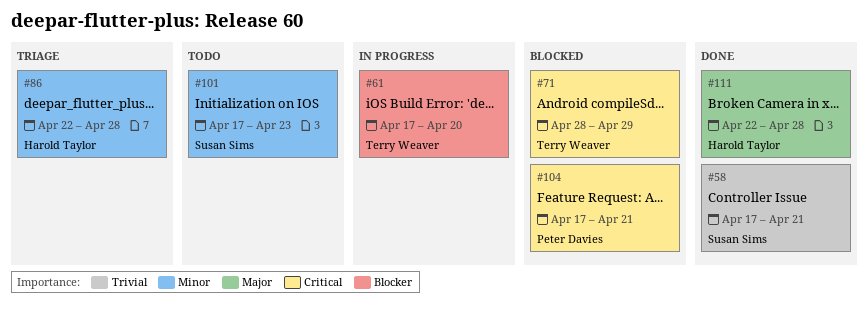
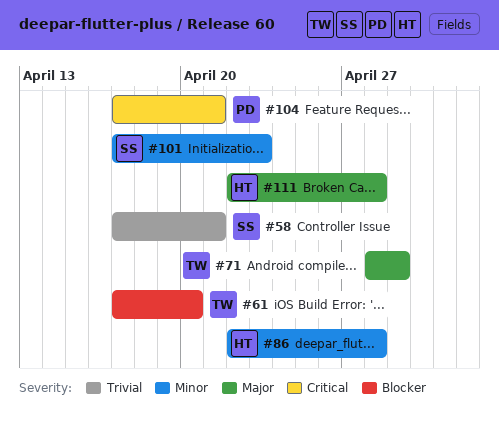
#71, priority: Critical -> Major

